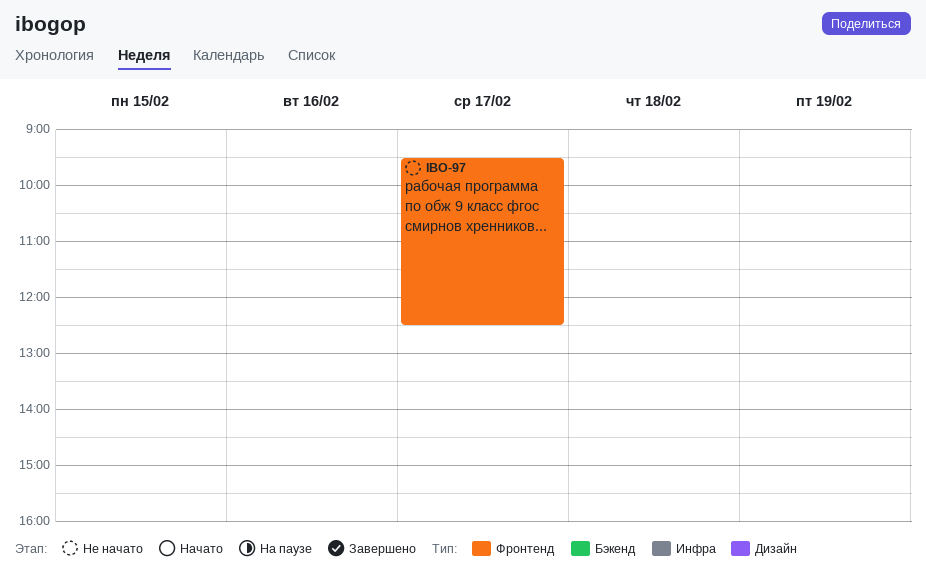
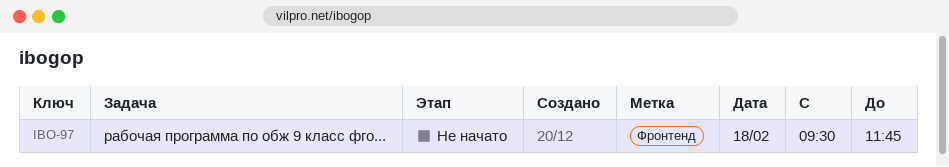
IBO-97, day: Feb 17 -> Feb 18
IBO-97, ends: 12:30 -> 11:45

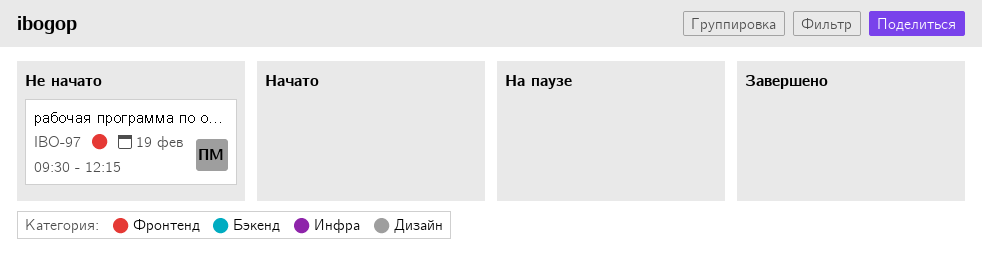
IBO-97, day: Feb 18 -> Feb 19
IBO-97, ends: 11:45 -> 12:15

